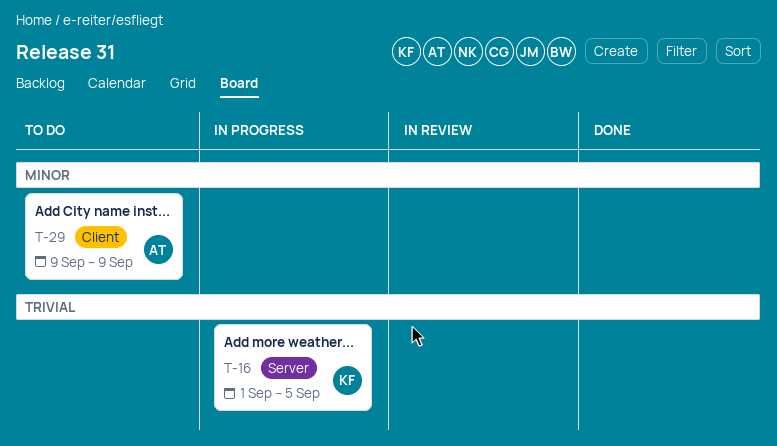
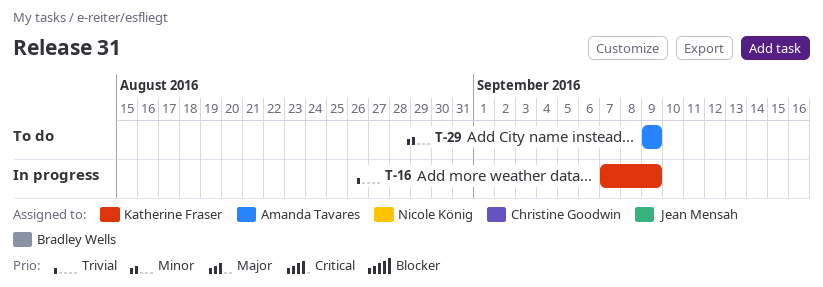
T-16, start: Sep 1 -> Sep 7
T-16, due: Sep 5 -> Sep 9

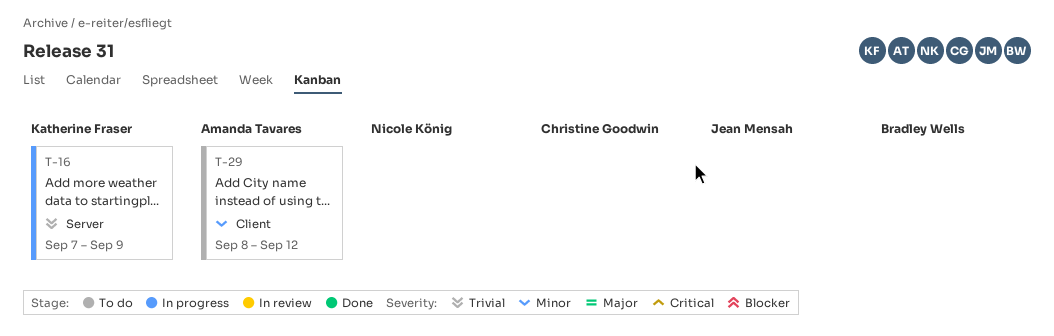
T-29, start: Sep 9 -> Sep 8
T-29, due: Sep 9 -> Sep 12

